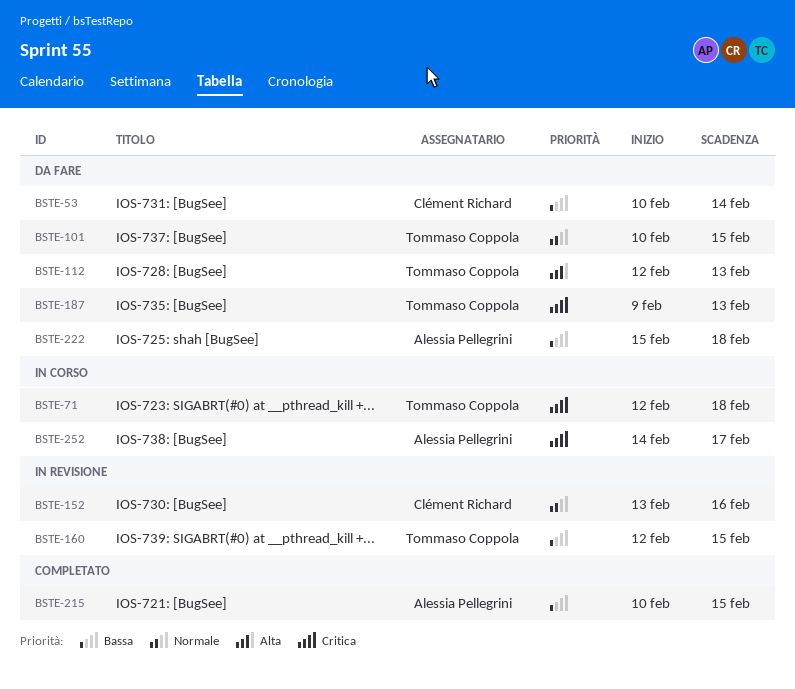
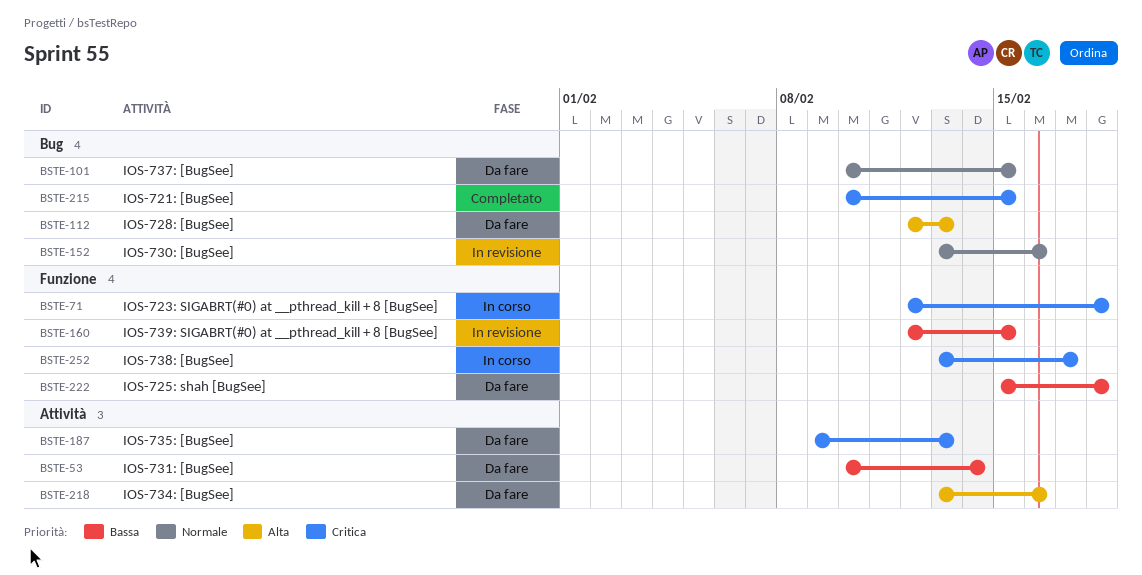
BSTE-215, priority: Bassa -> Critica
BSTE-218: none -> present
BSTE-252, start: Feb 14 -> Feb 13

